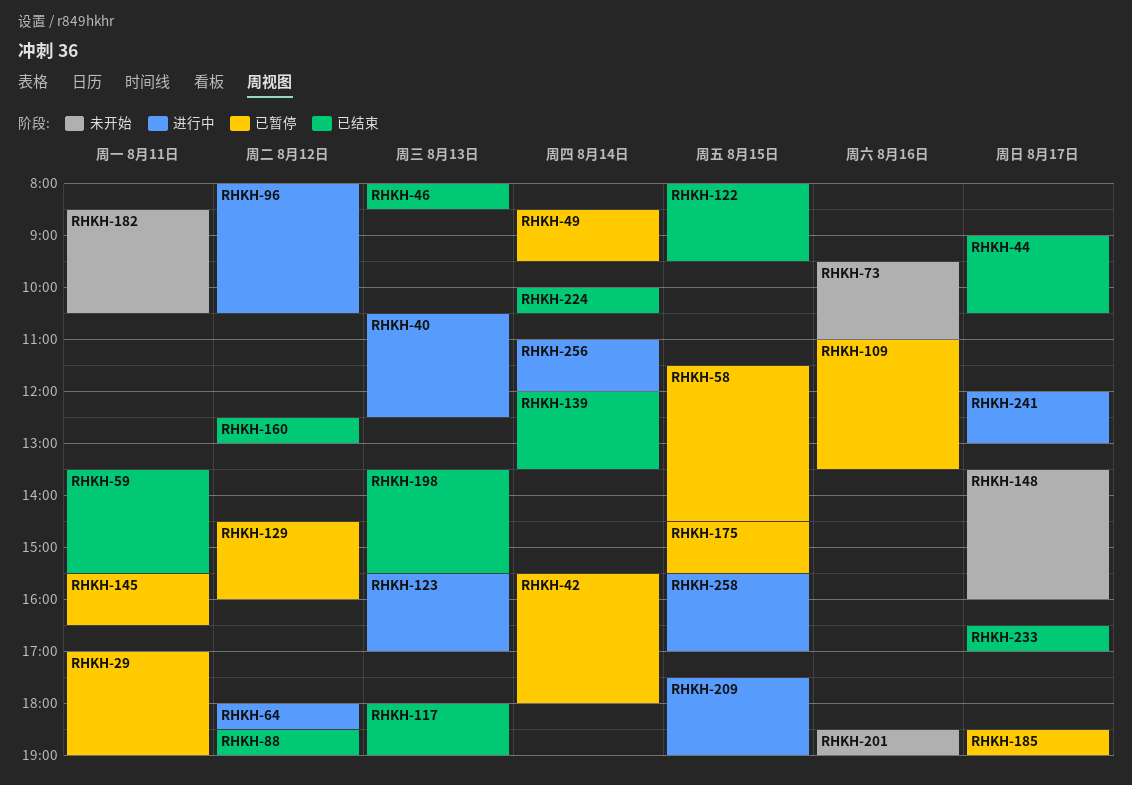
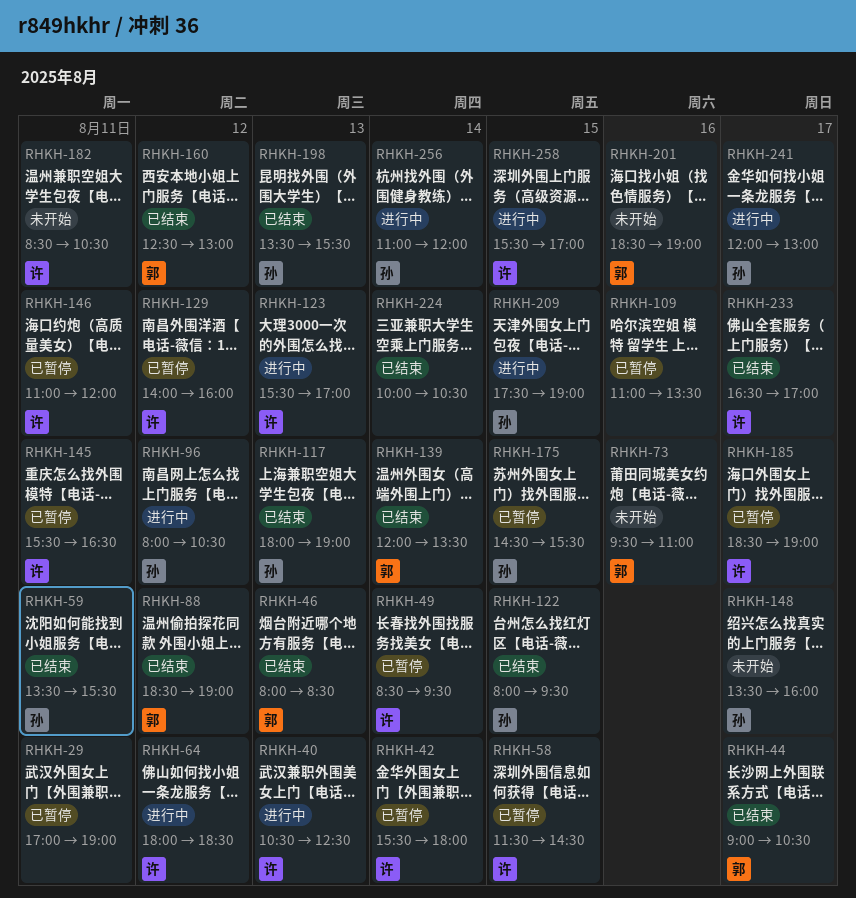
RHKH-129, begins: 14:30 -> 14:00
RHKH-146: none -> present

